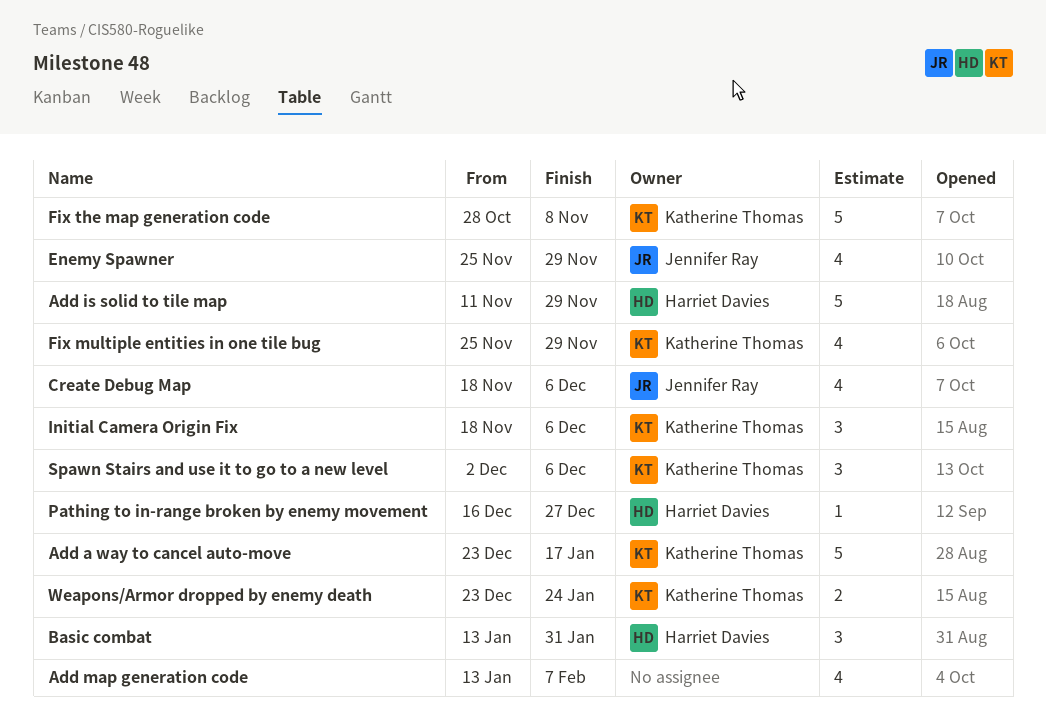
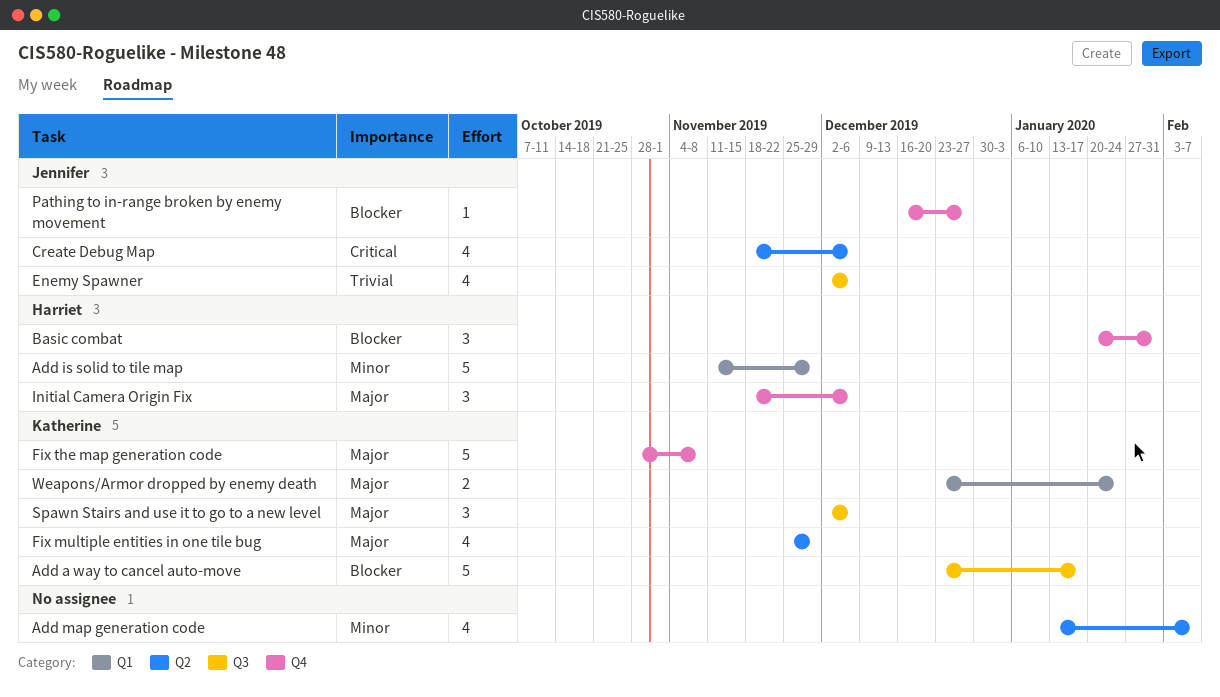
Basic combat, start: Jan 13 -> Jan 20
Enemy Spawner, start: Nov 25 -> Dec 2
Enemy Spawner, due: Nov 29 -> Dec 6
Initial Camera Origin Fix, owner: Katherine Thomas -> Harriet Davies
Pathing to in-range broken by enemy movement, owner: Harriet Davies -> Jennifer Ray

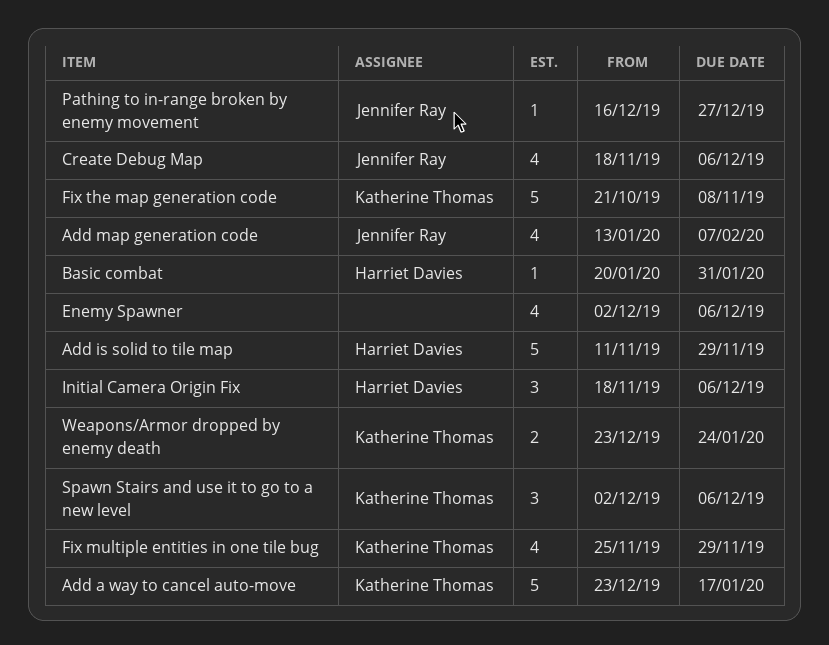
Add map generation code, owner: none -> Jennifer Ray
Basic combat, estimate: 3 -> 1
Enemy Spawner, owner: Jennifer Ray -> none
Fix the map generation code, start: Oct 28 -> Oct 21

